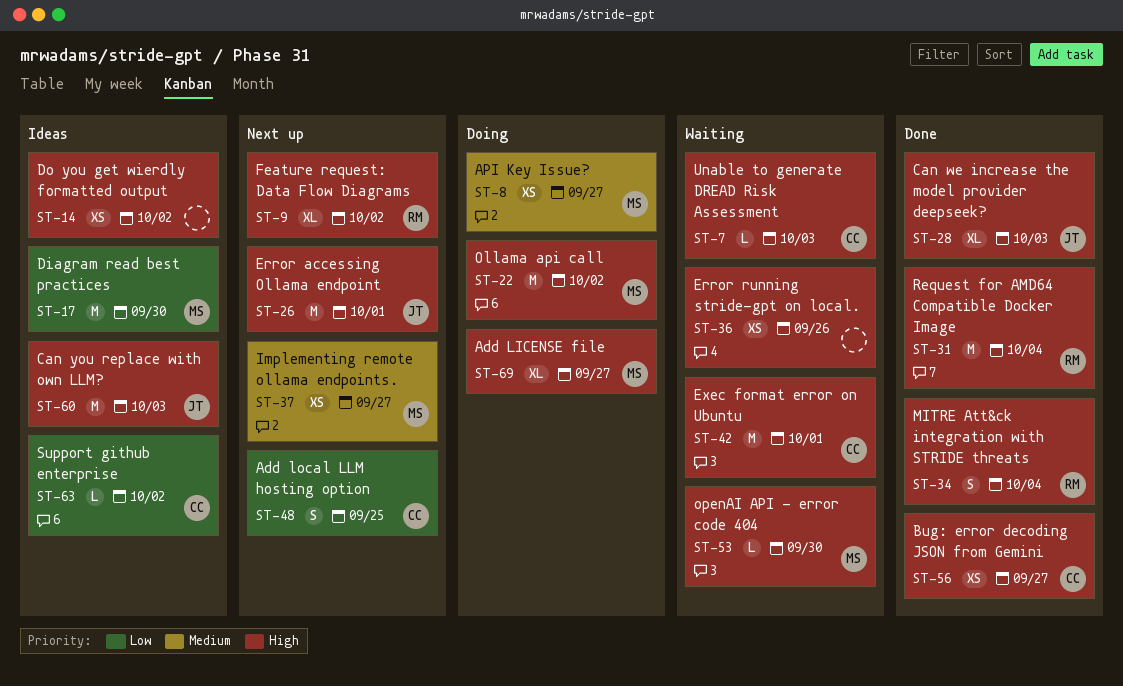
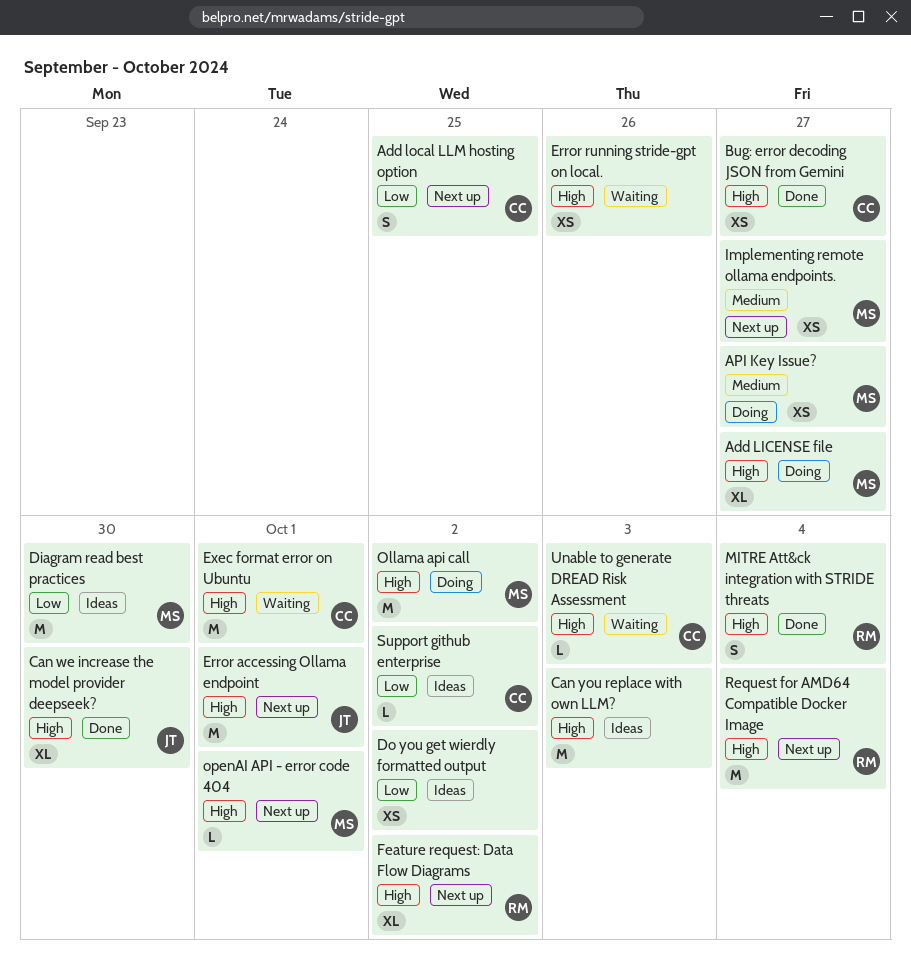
Can we increase the model provider deepseek?, due: Oct 3 -> Sep 30
Can you replace with own LLM?, owner: JT -> none
Do you get wierdly formatted output, priority: High -> Low
openAI API - error code 404, status: Waiting -> Next up
openAI API - error code 404, due: Sep 30 -> Oct 1
Request for AMD64 Compatible Docker Image, status: Done -> Next up

